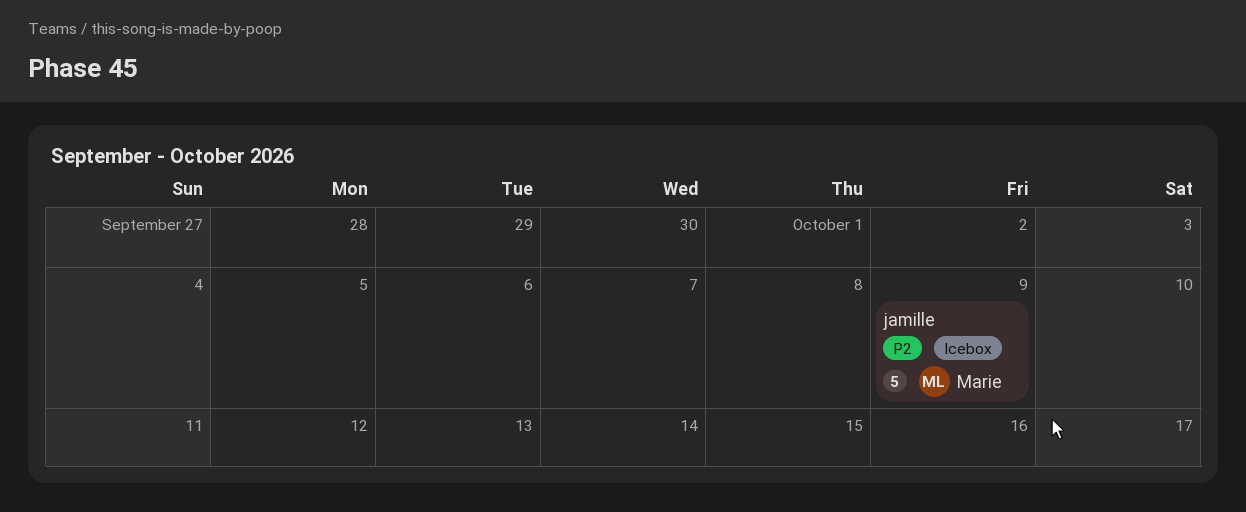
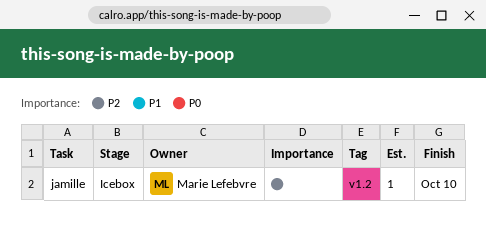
jamille, estimate: 5 -> 1
jamille, due: Oct 9 -> Oct 10

